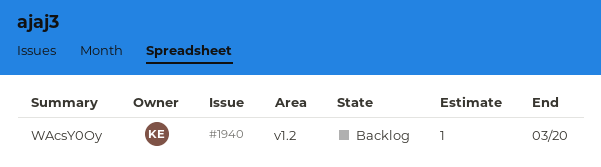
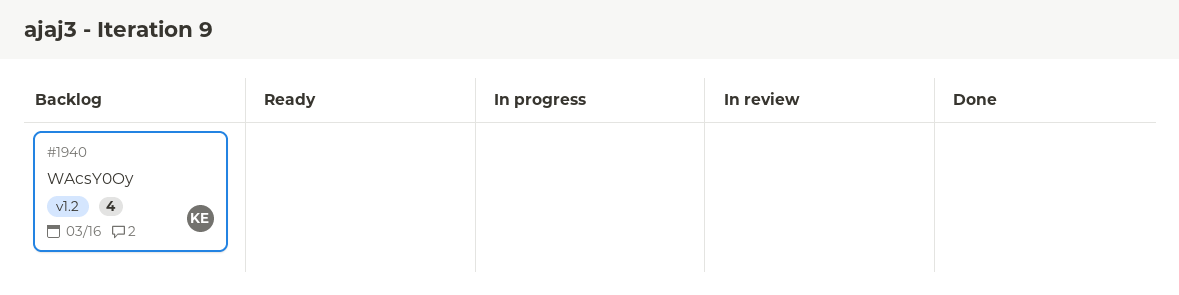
#1940, estimate: 1 -> 4
#1940, due: Mar 20 -> Mar 16

